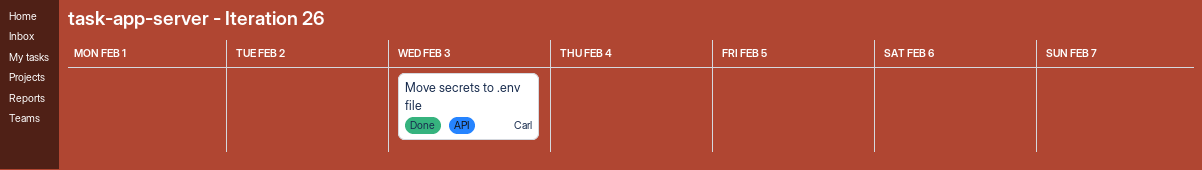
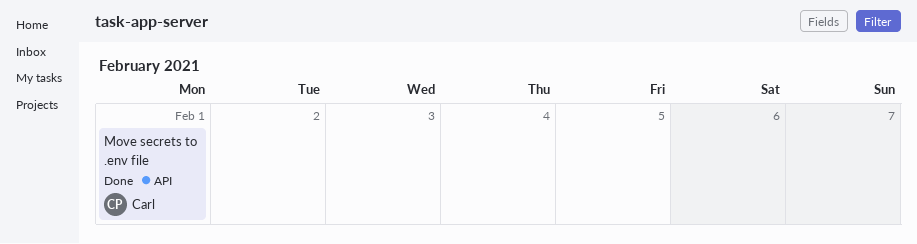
Move secrets to .env file, due: Feb 3 -> Feb 1

